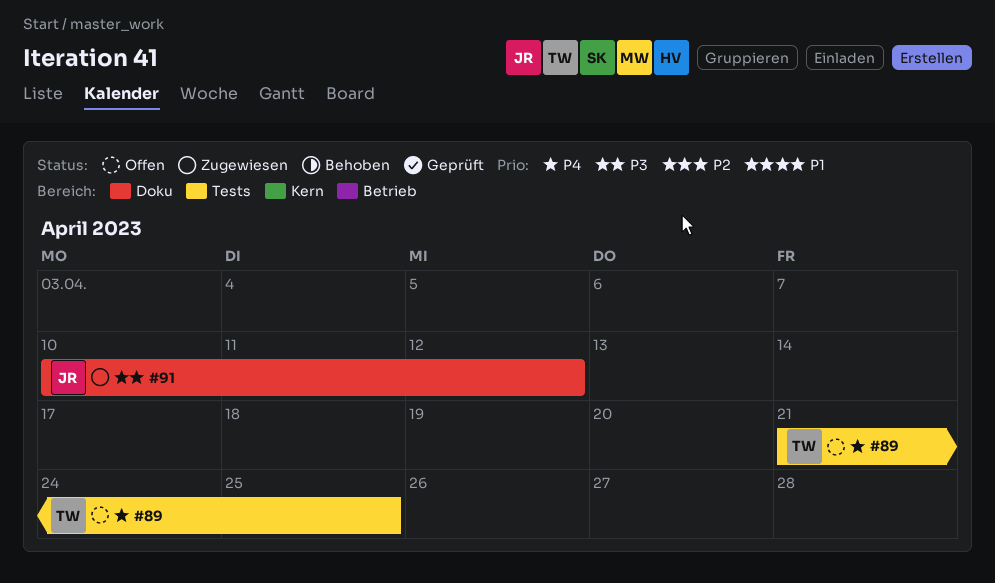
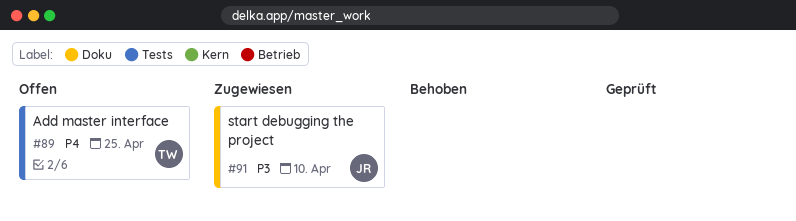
#91, due: Apr 12 -> Apr 10

